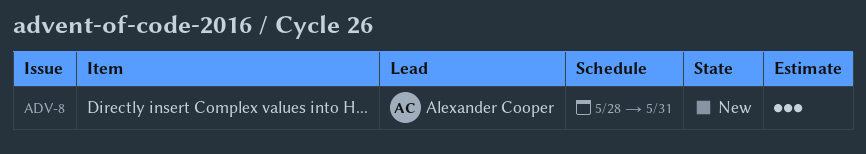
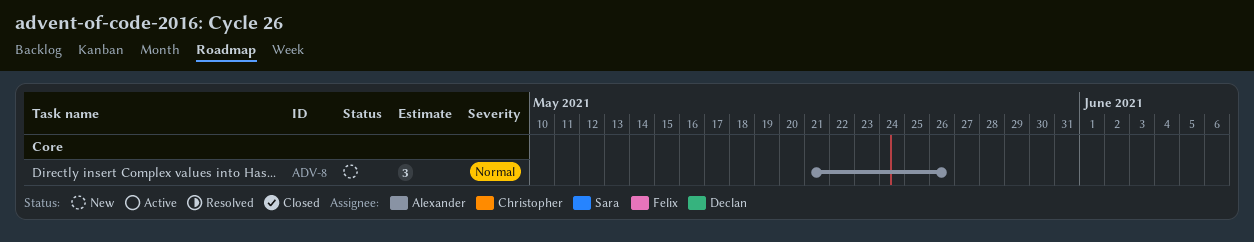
ADV-8, start: May 28 -> May 21
ADV-8, due: May 31 -> May 26

